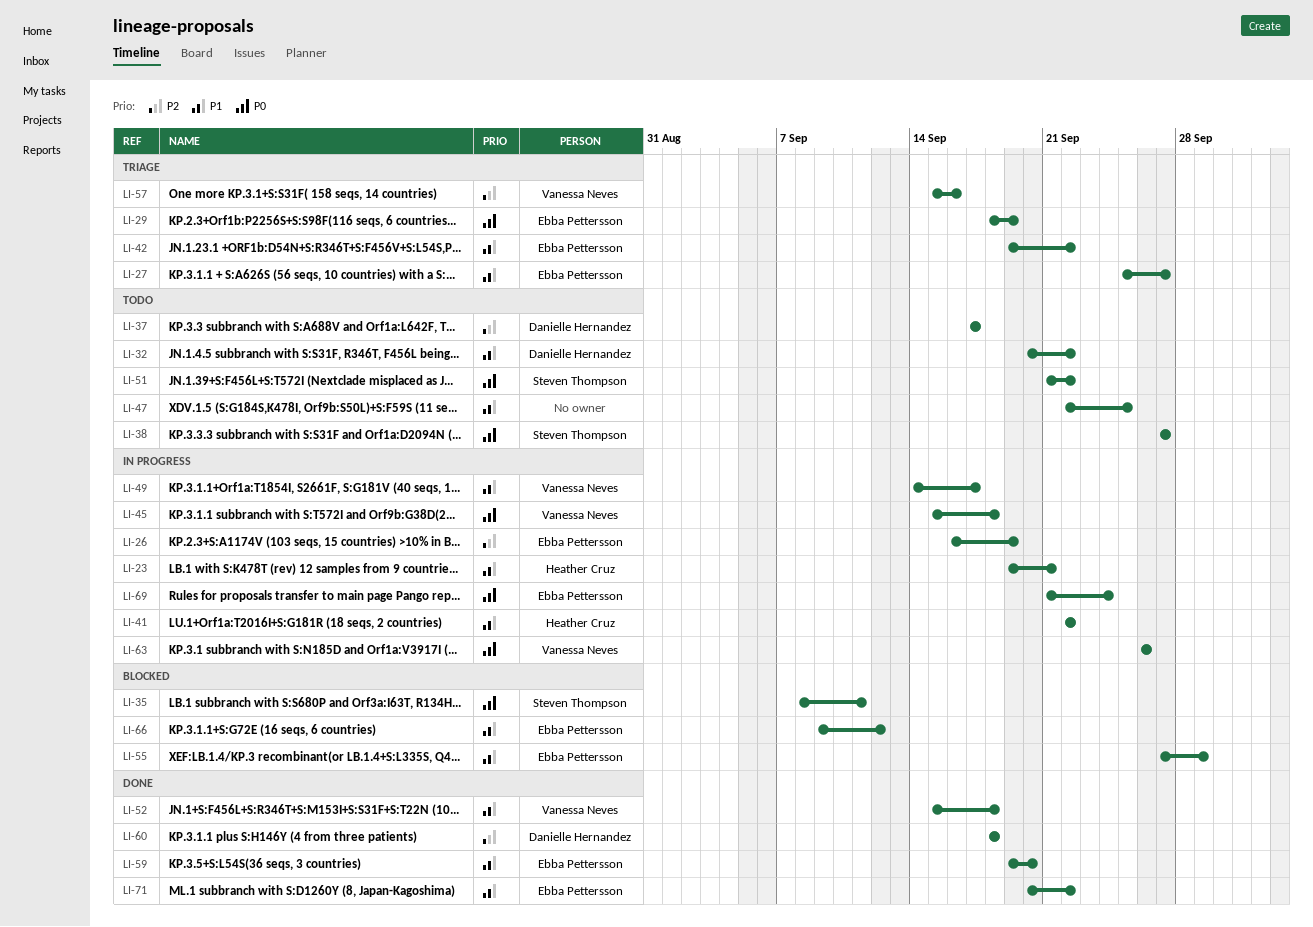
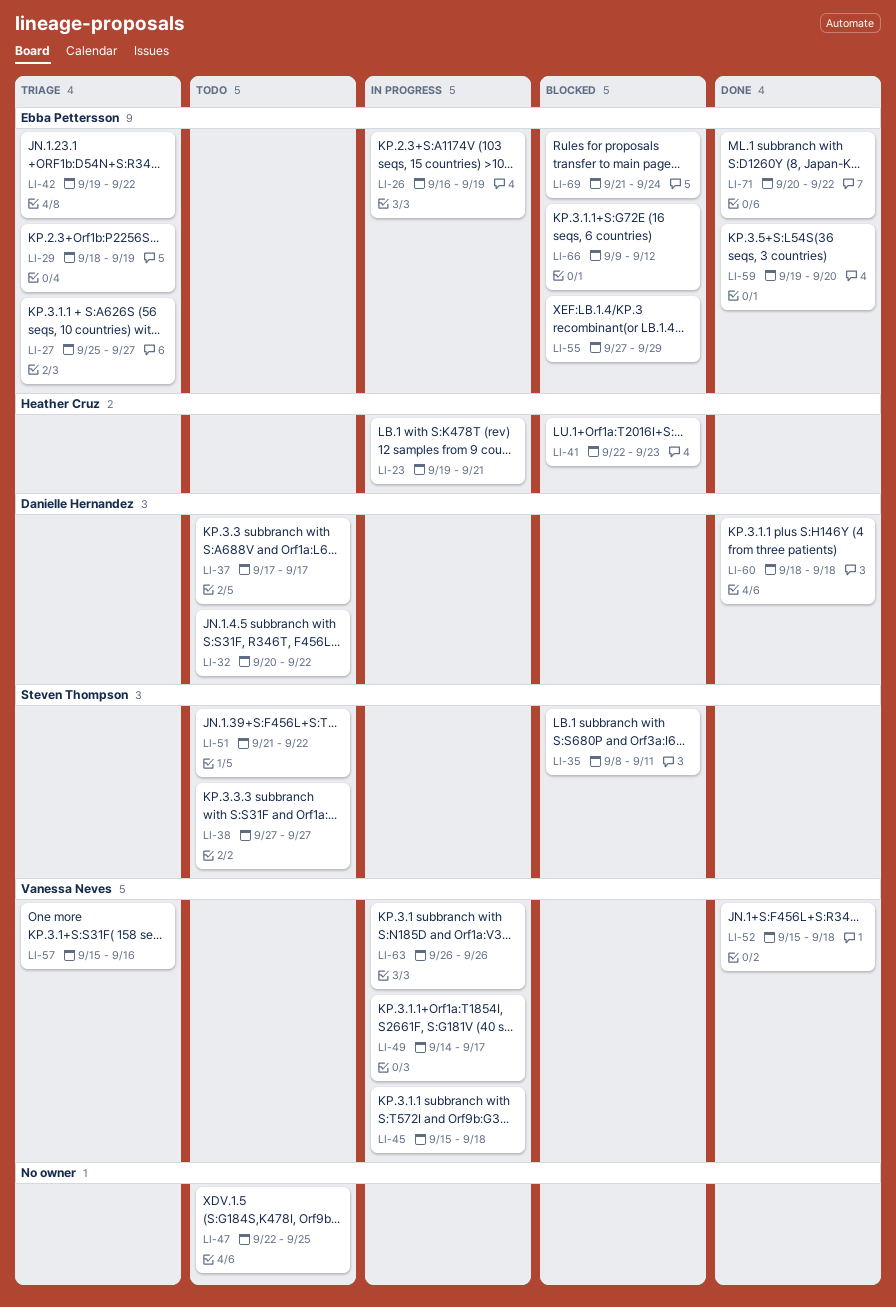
LI-41, status: In progress -> Blocked
LI-41, due: Sep 22 -> Sep 23
LI-69, status: In progress -> Blocked

